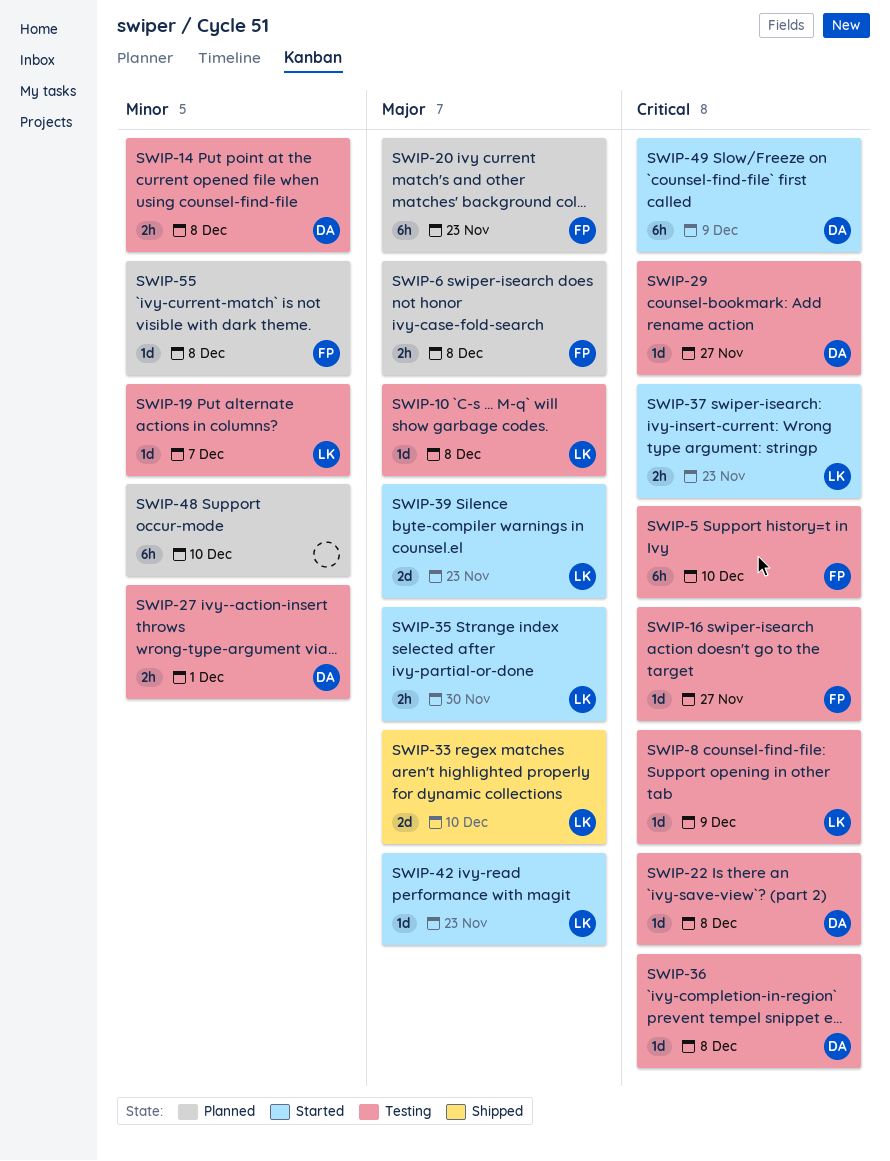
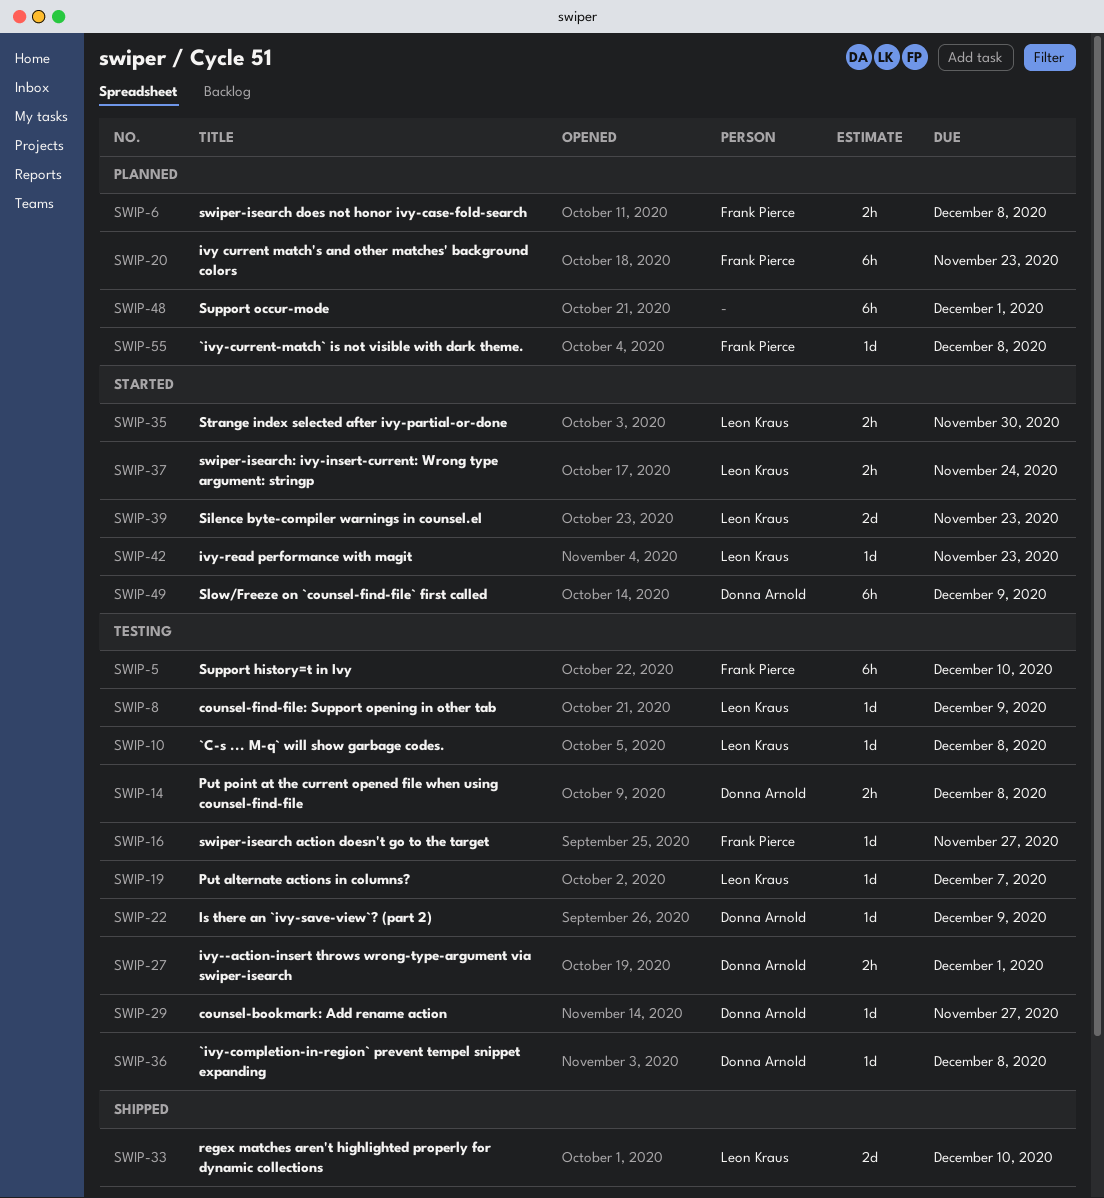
SWIP-22, due: Dec 8 -> Dec 9
SWIP-37, due: Nov 23 -> Nov 24
SWIP-48, due: Dec 10 -> Dec 1

